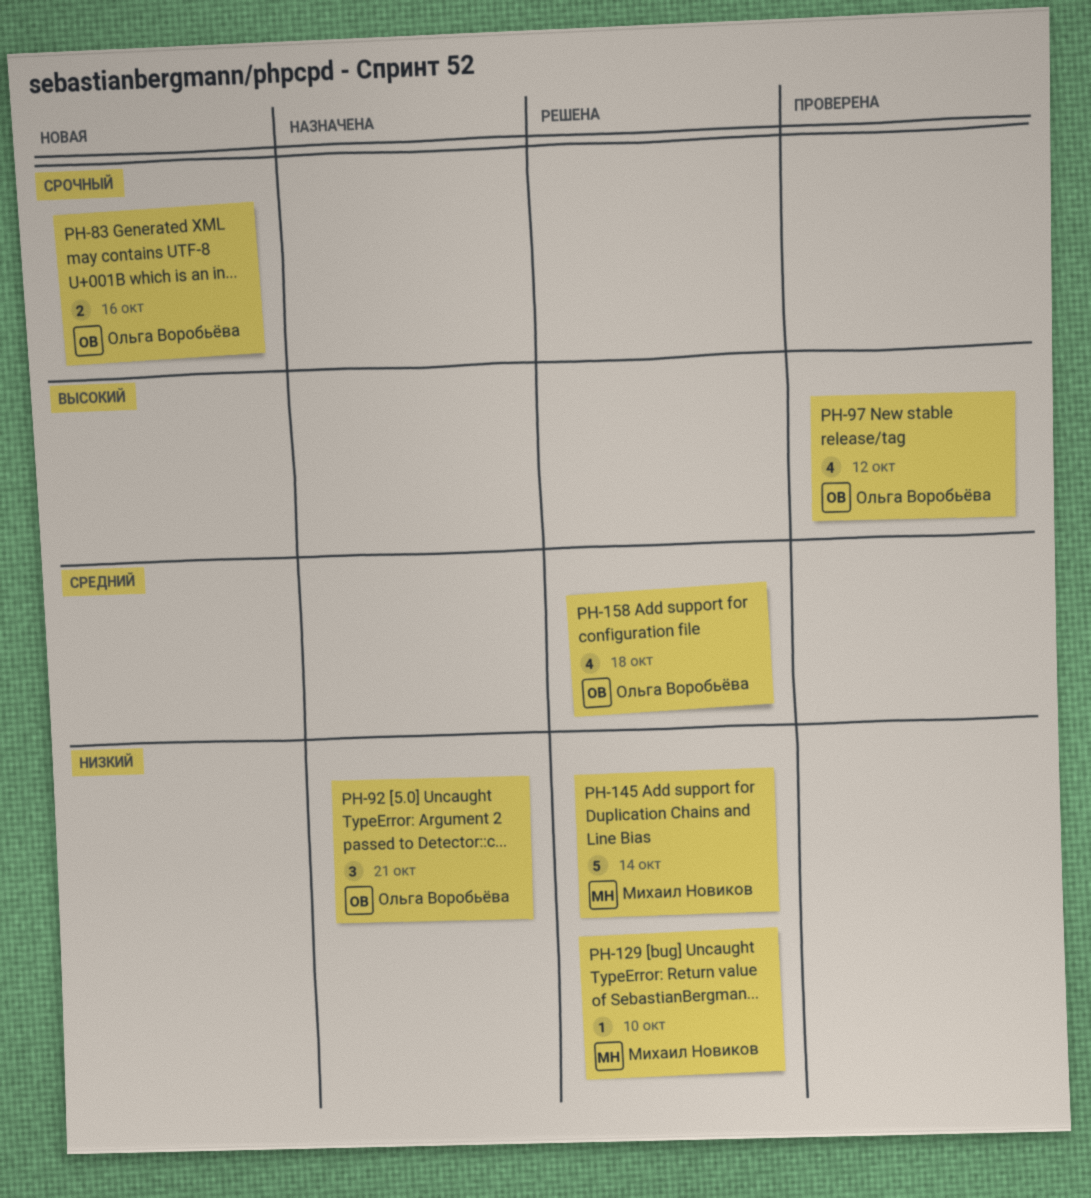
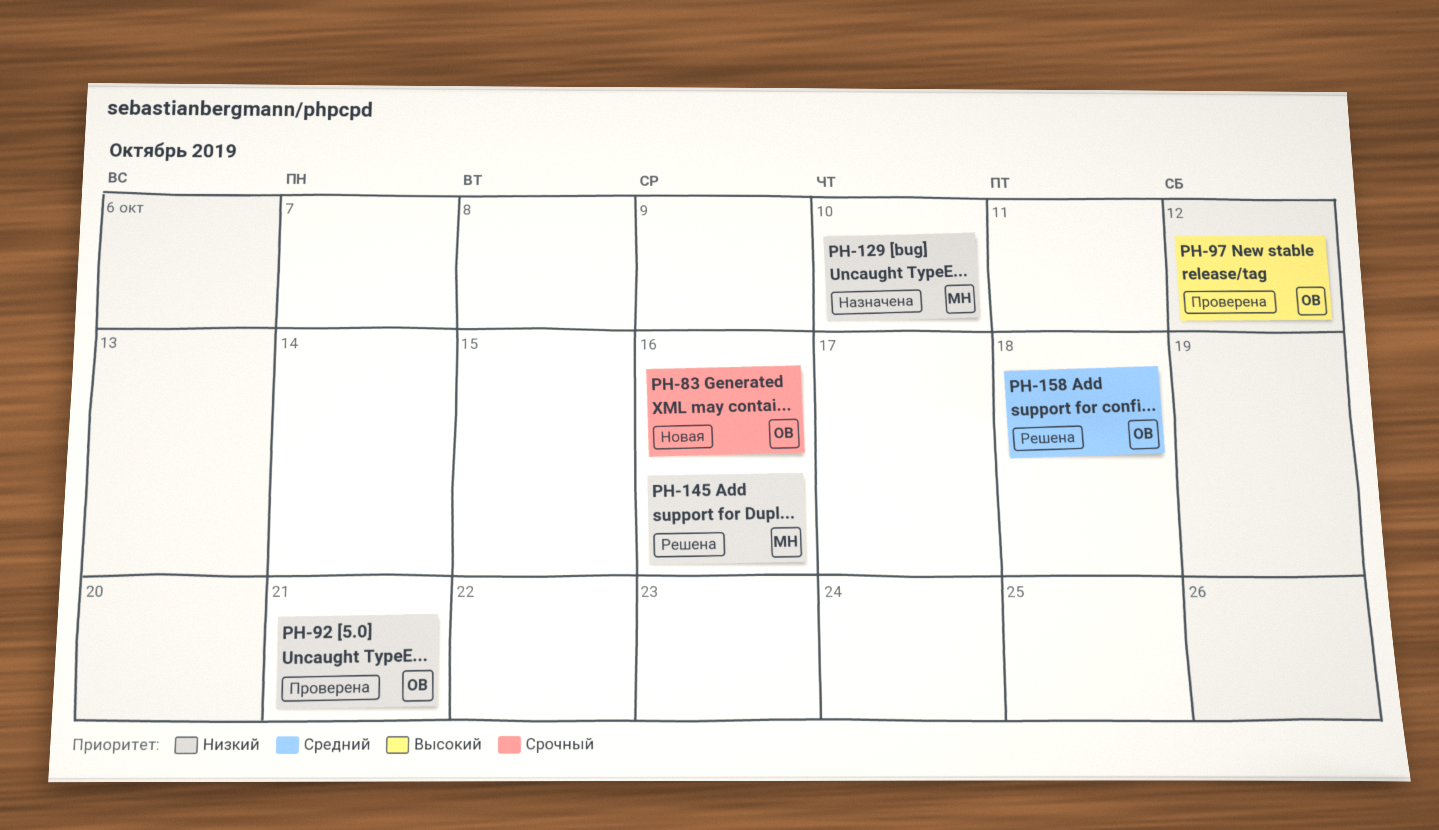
PH-92, status: Назначена -> Проверена
PH-129, status: Решена -> Назначена
PH-145, due: Oct 14 -> Oct 16

